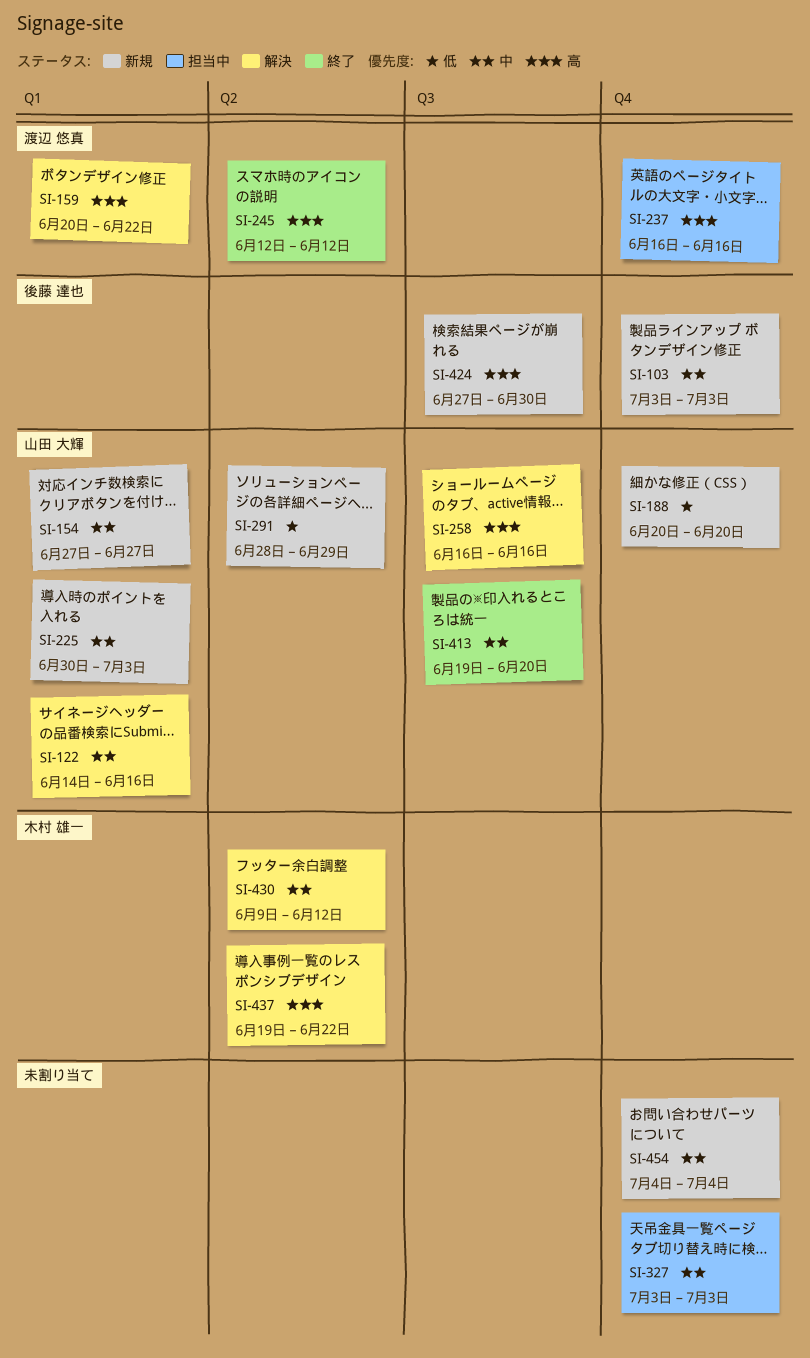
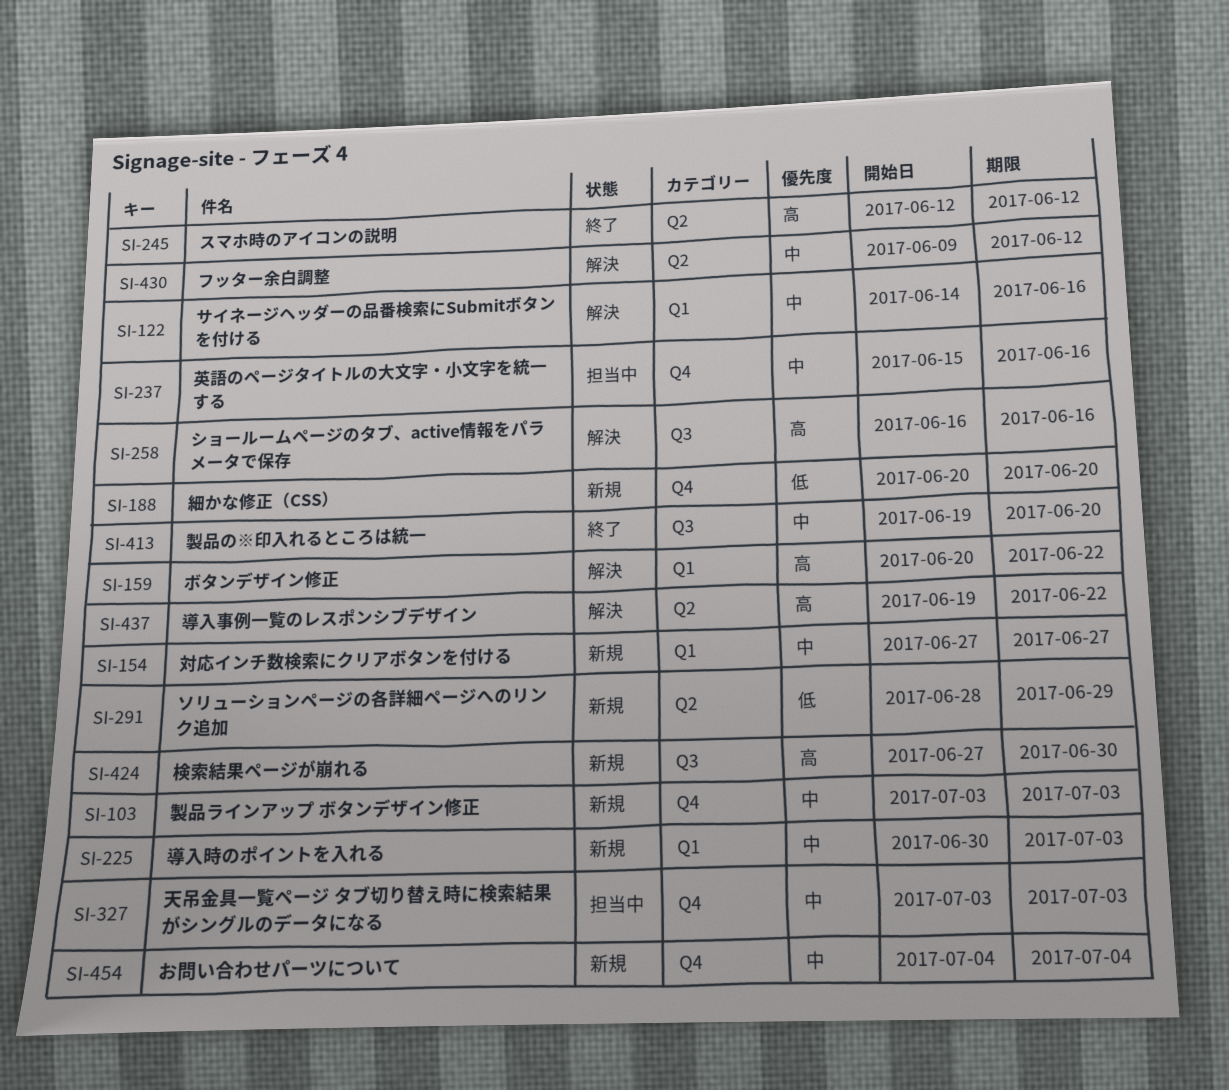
SI-237, priority: 高 -> 中
SI-237, start: Jun 16 -> Jun 15

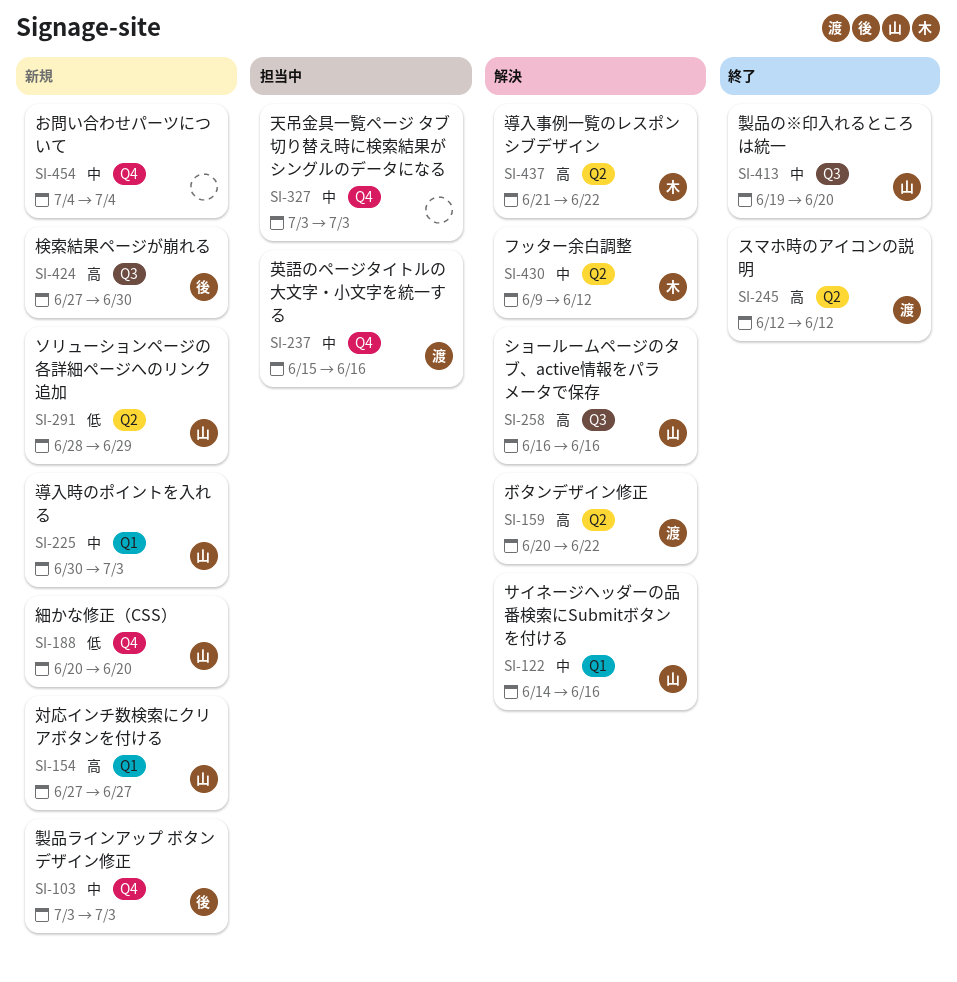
SI-154, priority: 中 -> 高
SI-159, label: Q1 -> Q2
SI-437, start: Jun 19 -> Jun 21

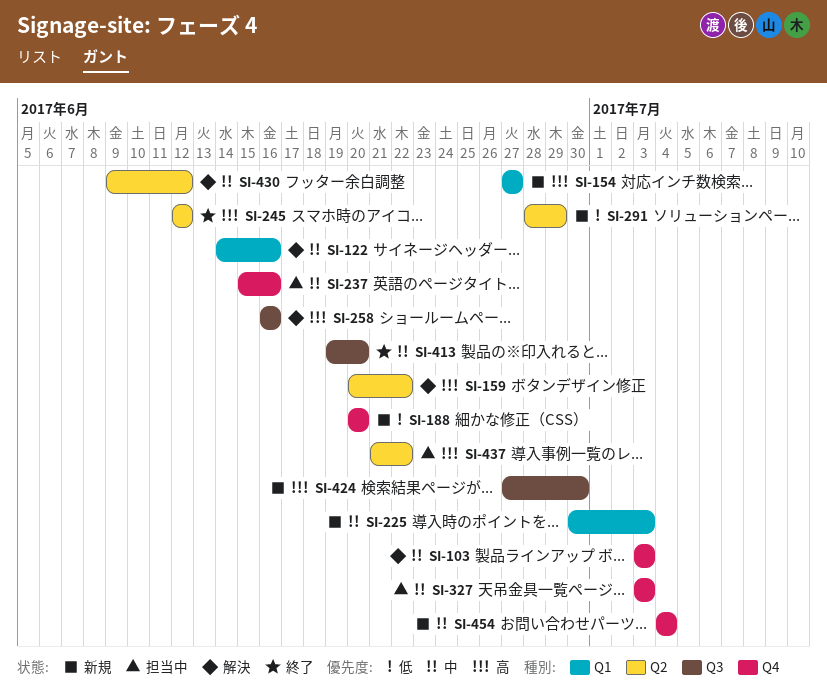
SI-103, status: 新規 -> 解決
SI-437, status: 解決 -> 担当中

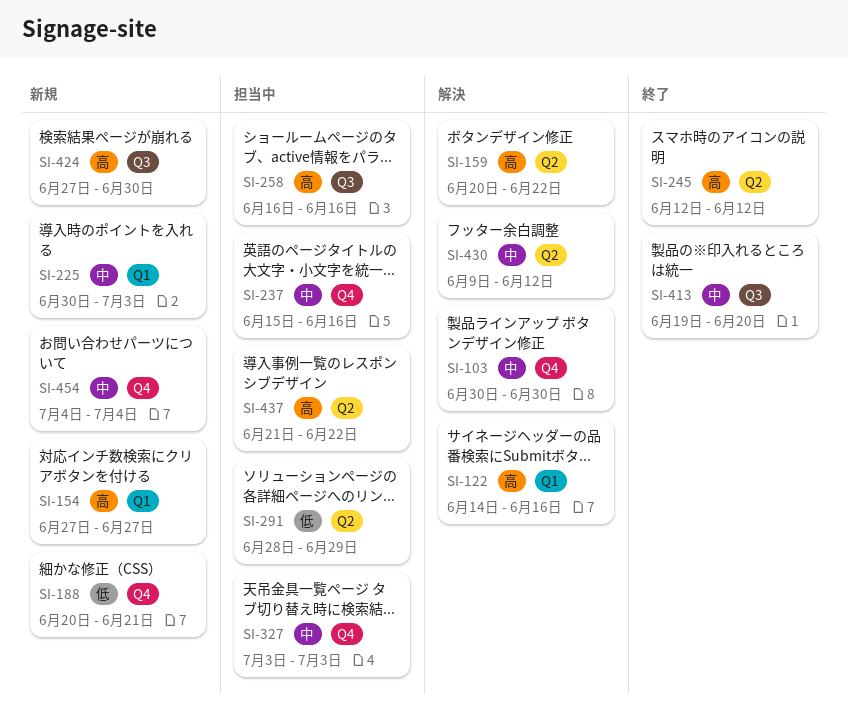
SI-103, start: Jul 3 -> Jun 30
SI-103, due: Jul 3 -> Jun 30
SI-122, priority: 中 -> 高
SI-188, due: Jun 20 -> Jun 21
SI-258, status: 解決 -> 担当中
SI-291, status: 新規 -> 担当中

